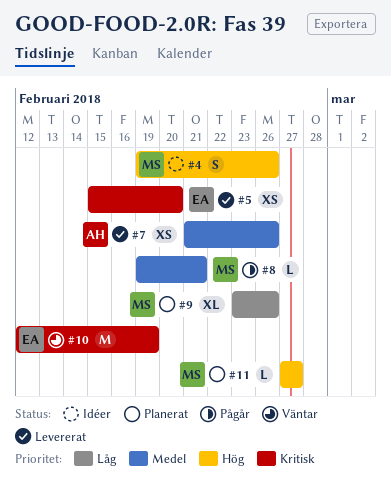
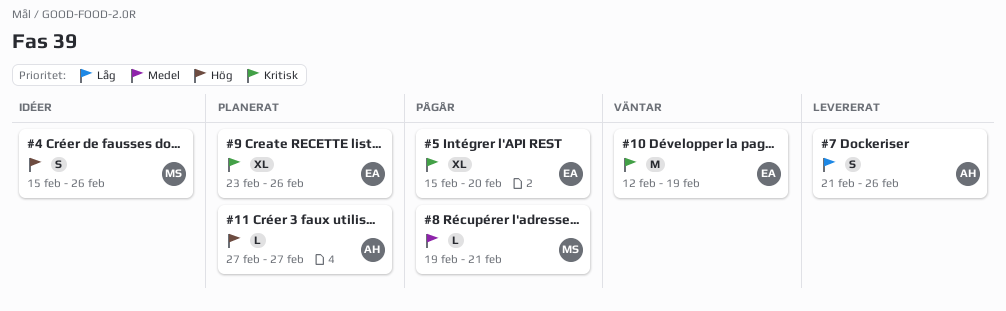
#4, start: Feb 19 -> Feb 15
#5, status: Levererat -> Pågår
#5, estimate: XS -> XL
#7, priority: Medel -> Låg
#7, estimate: XS -> S
#9, owner: MS -> EA
#9, priority: Låg -> Kritisk
#11, owner: MS -> AH

